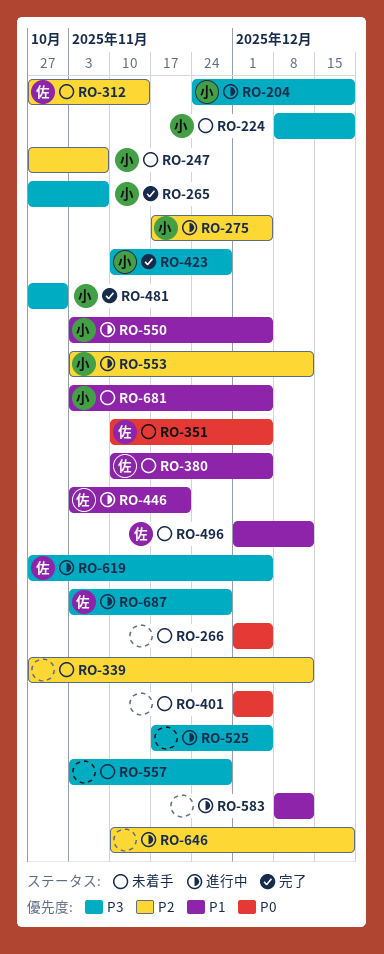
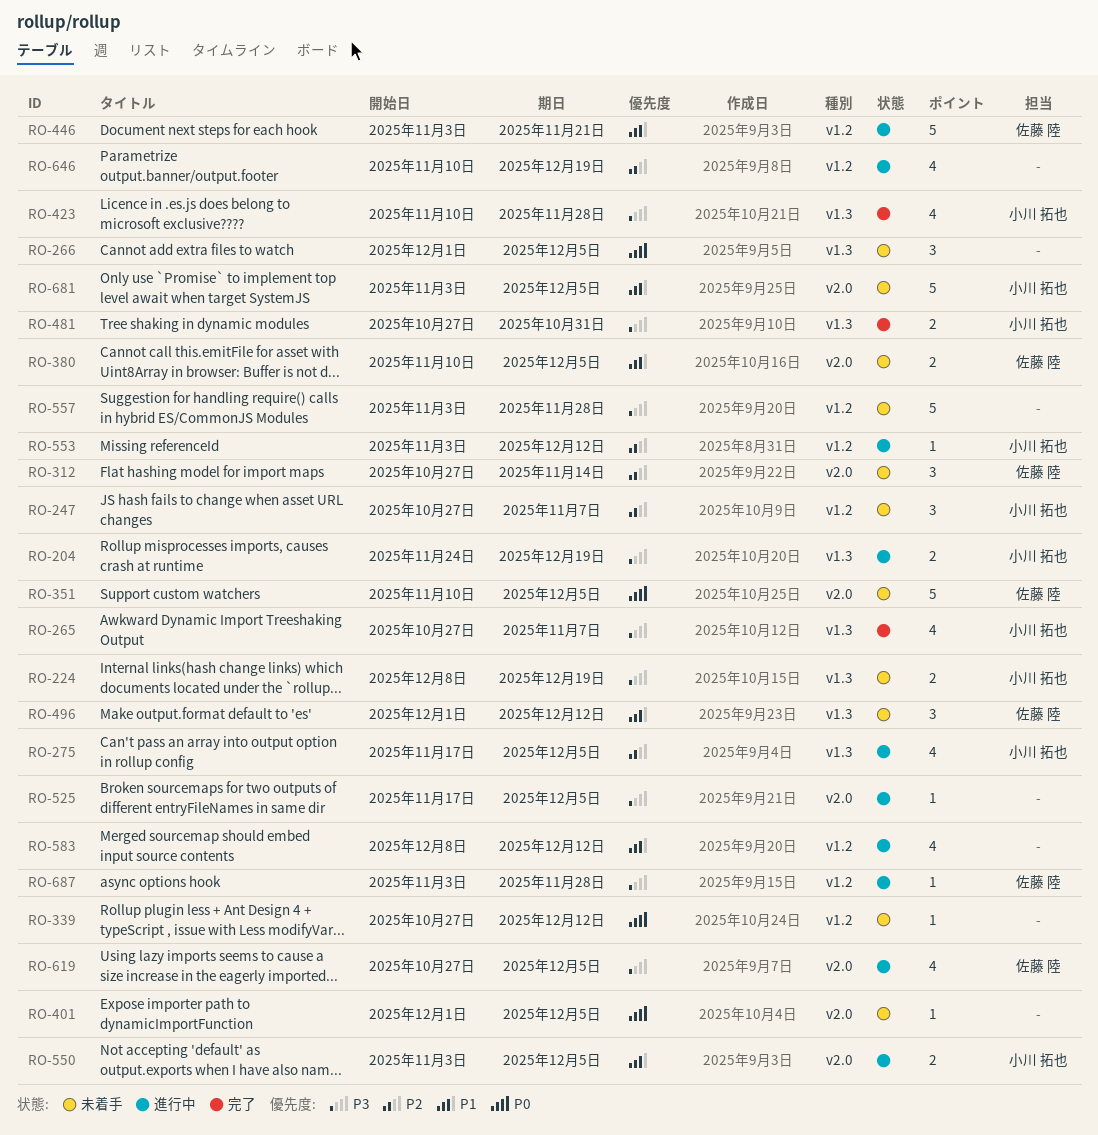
RO-339, priority: P2 -> P0

